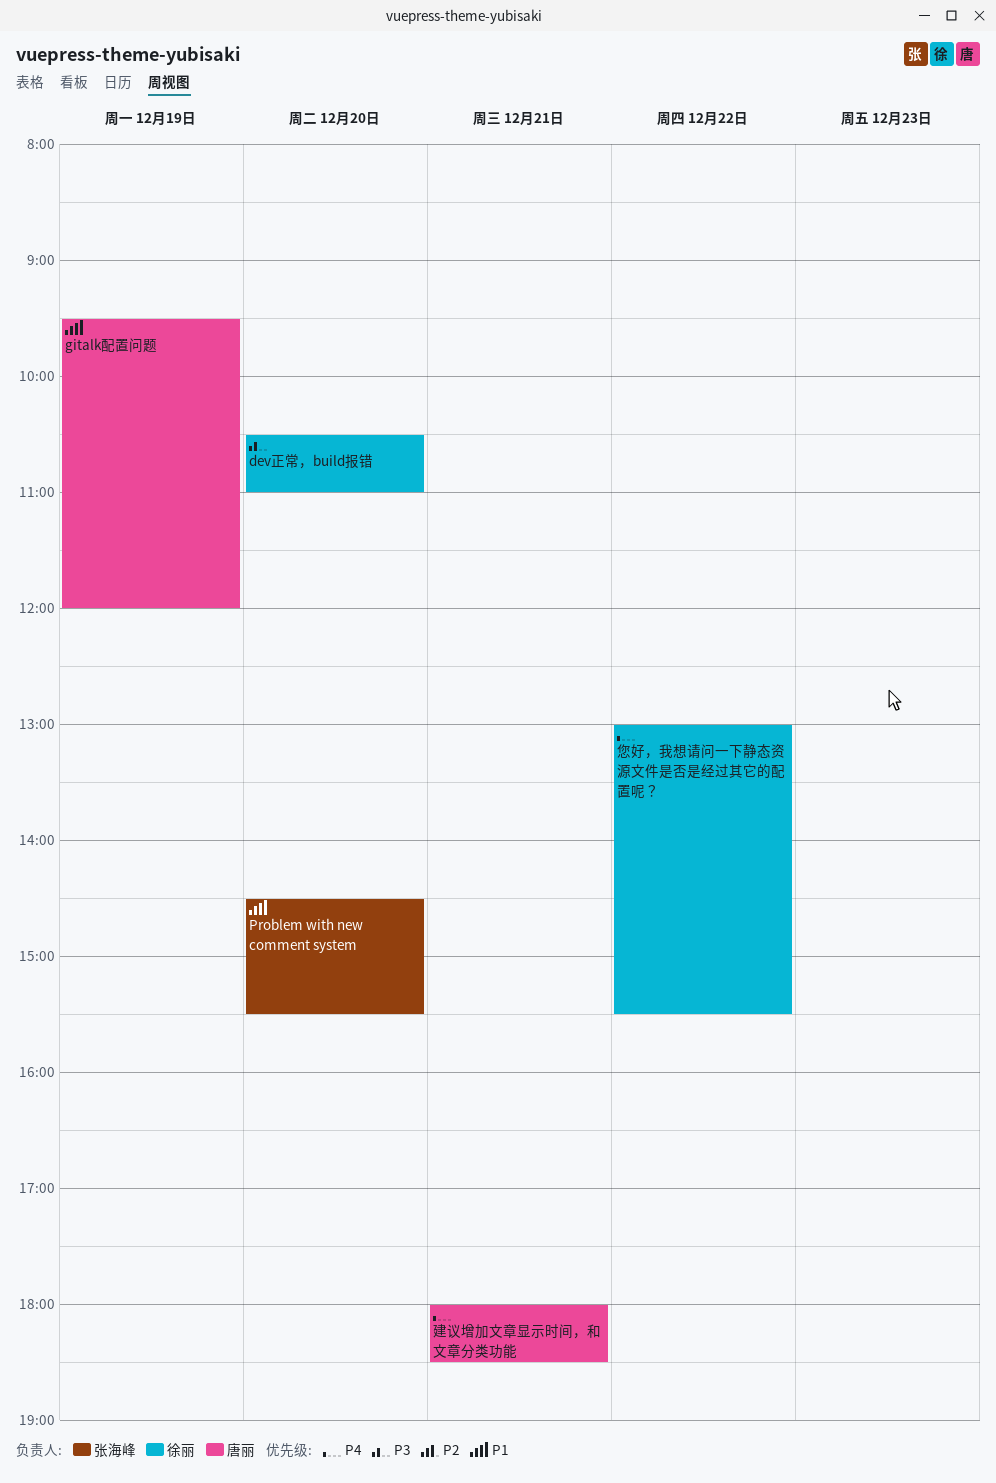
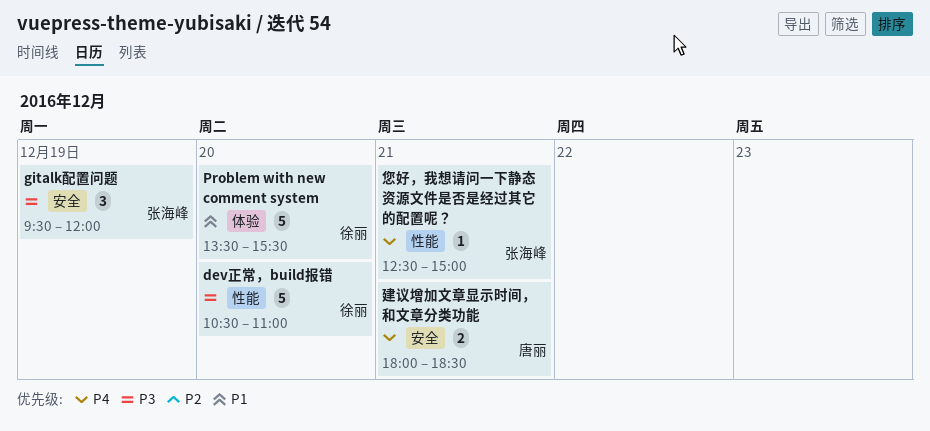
gitalk配置问题, owner: 唐丽 -> 张海峰
gitalk配置问题, priority: P1 -> P3
Problem with new comment system, owner: 张海峰 -> 徐丽
Problem with new comment system, begins: 14:30 -> 13:30
您好，我想请问一下静态资源文件是否是经过其它的配置呢？, owner: 徐丽 -> 张海峰
您好，我想请问一下静态资源文件是否是经过其它的配置呢？, day: Dec 22 -> Dec 21
您好，我想请问一下静态资源文件是否是经过其它的配置呢？, begins: 13:00 -> 12:30
您好，我想请问一下静态资源文件是否是经过其它的配置呢？, ends: 15:30 -> 15:00

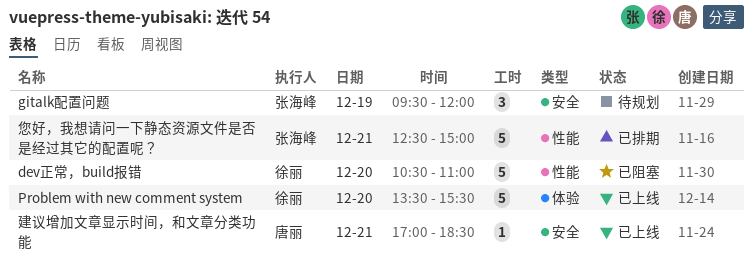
建议增加文章显示时间，和文章分类功能, estimate: 2 -> 1
建议增加文章显示时间，和文章分类功能, begins: 18:00 -> 17:00
您好，我想请问一下静态资源文件是否是经过其它的配置呢？, estimate: 1 -> 5

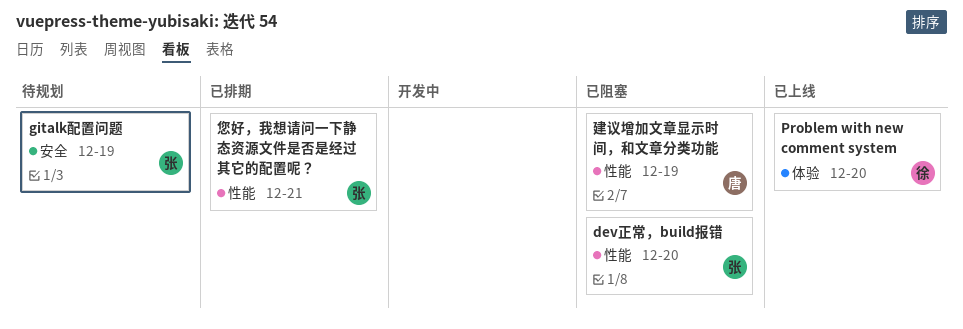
dev正常，build报错, owner: 徐丽 -> 张海峰
建议增加文章显示时间，和文章分类功能, status: 已上线 -> 已阻塞
建议增加文章显示时间，和文章分类功能, label: 安全 -> 性能
建议增加文章显示时间，和文章分类功能, day: Dec 21 -> Dec 19

